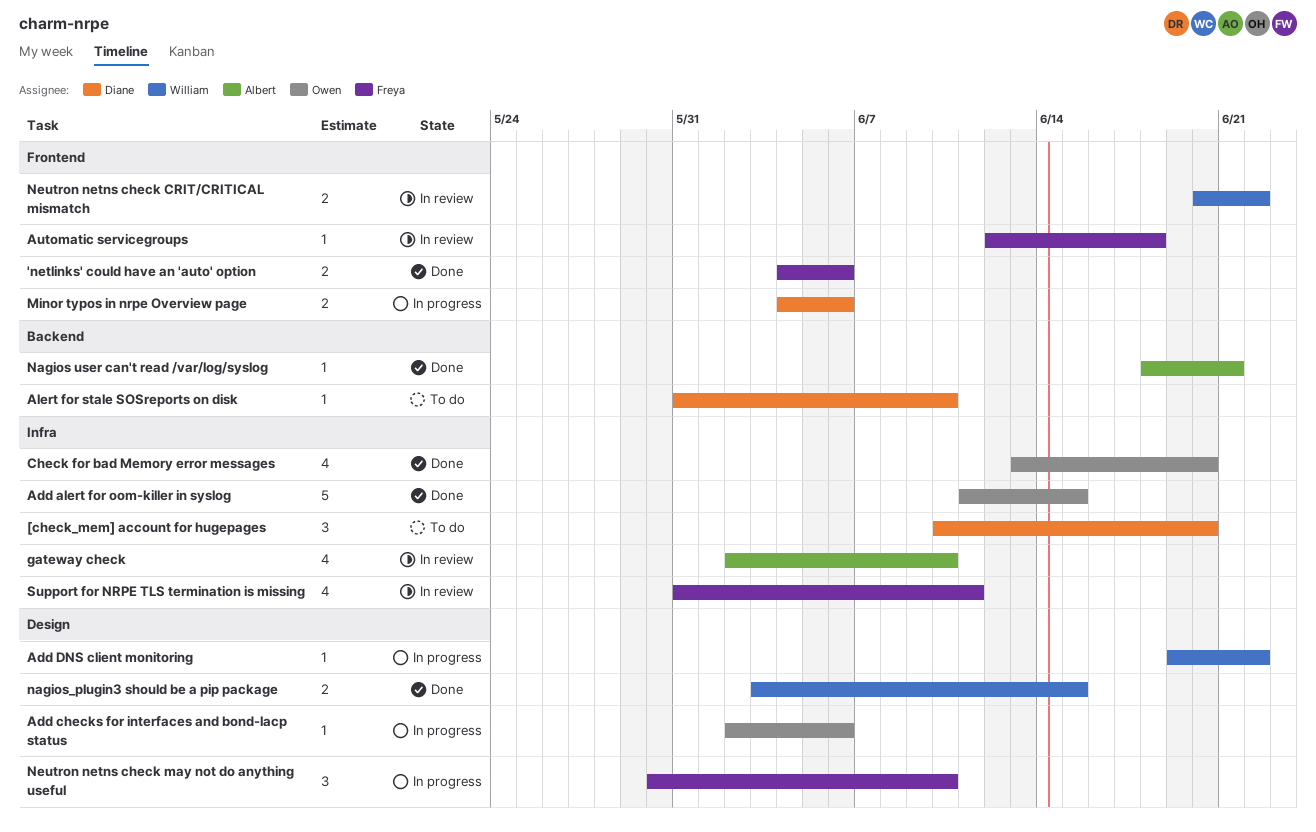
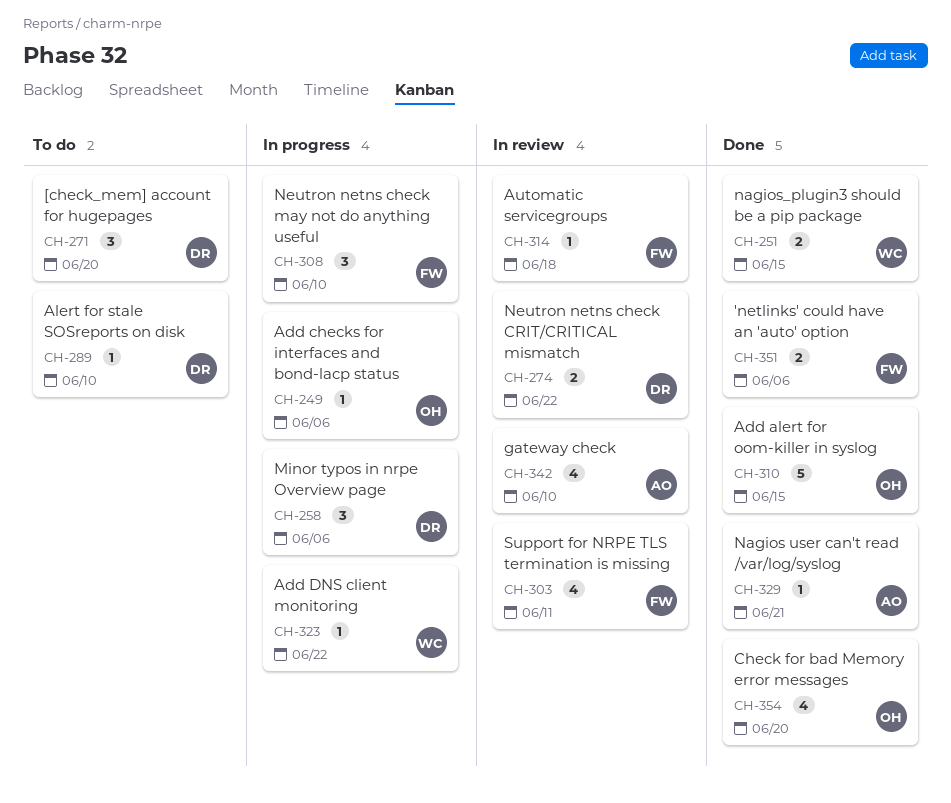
Minor typos in nrpe Overview page, estimate: 2 -> 3
Neutron netns check CRIT/CRITICAL mismatch, owner: William -> Diane

